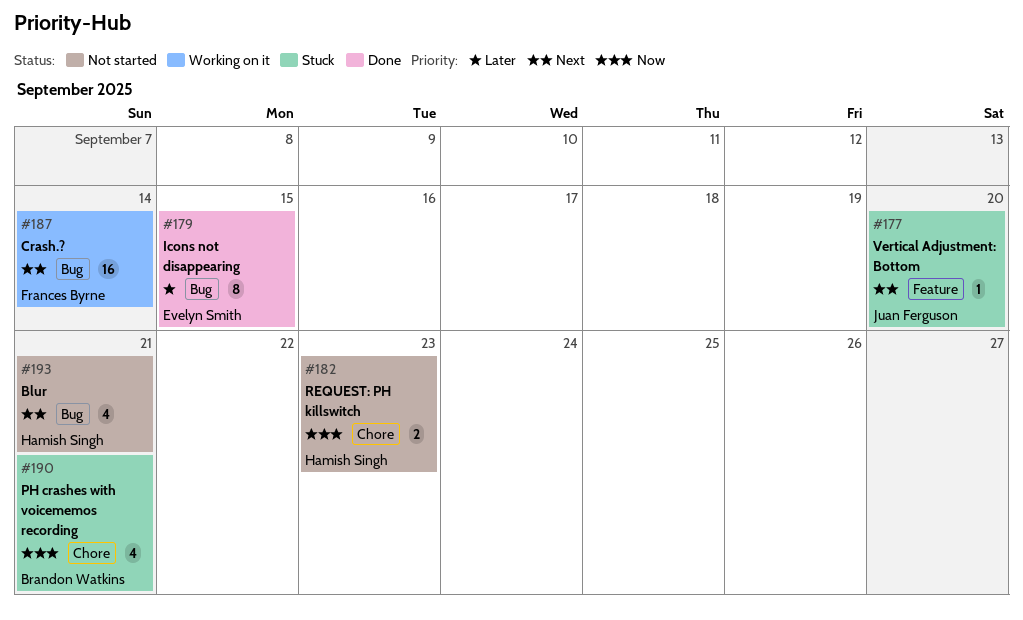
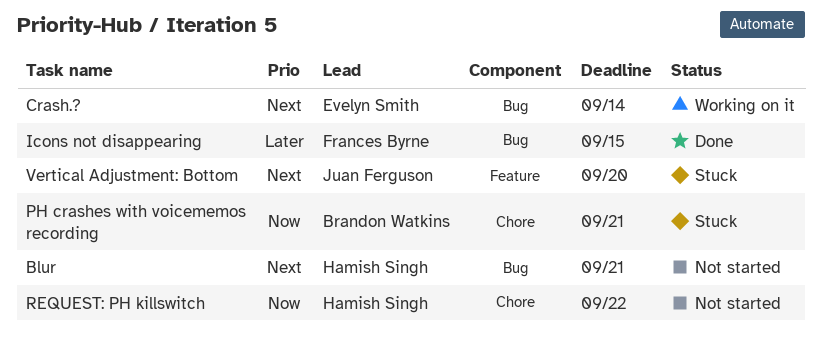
Crash.?, owner: Frances Byrne -> Evelyn Smith
Icons not disappearing, owner: Evelyn Smith -> Frances Byrne
REQUEST: PH killswitch, due: Sep 23 -> Sep 22

